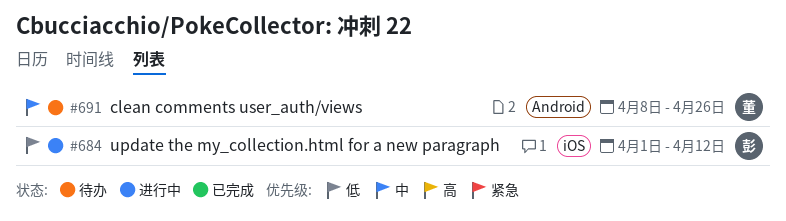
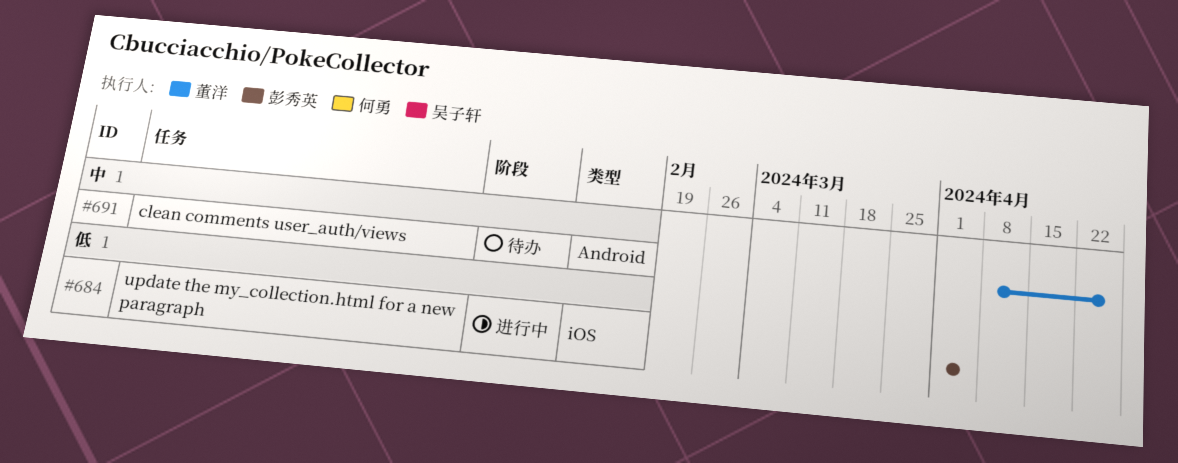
#684, due: Apr 12 -> Apr 5

